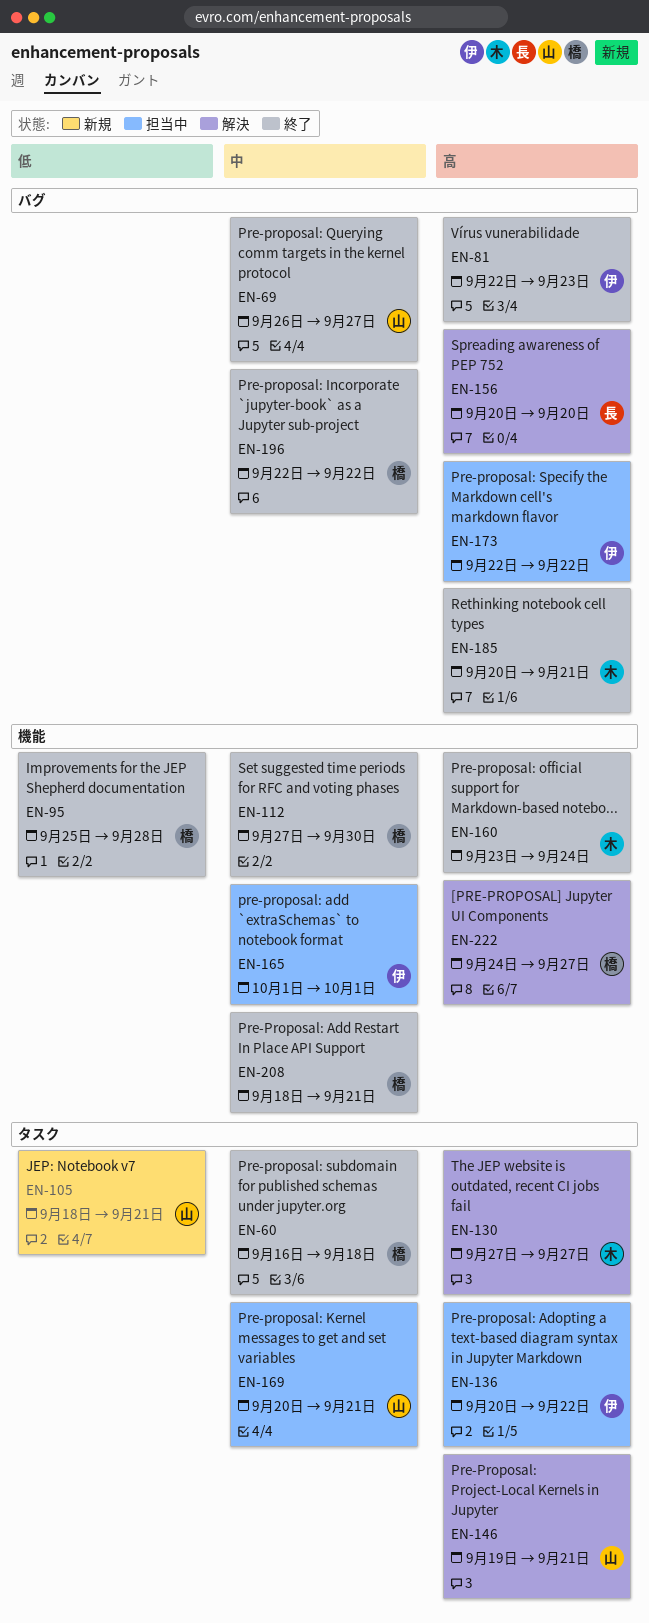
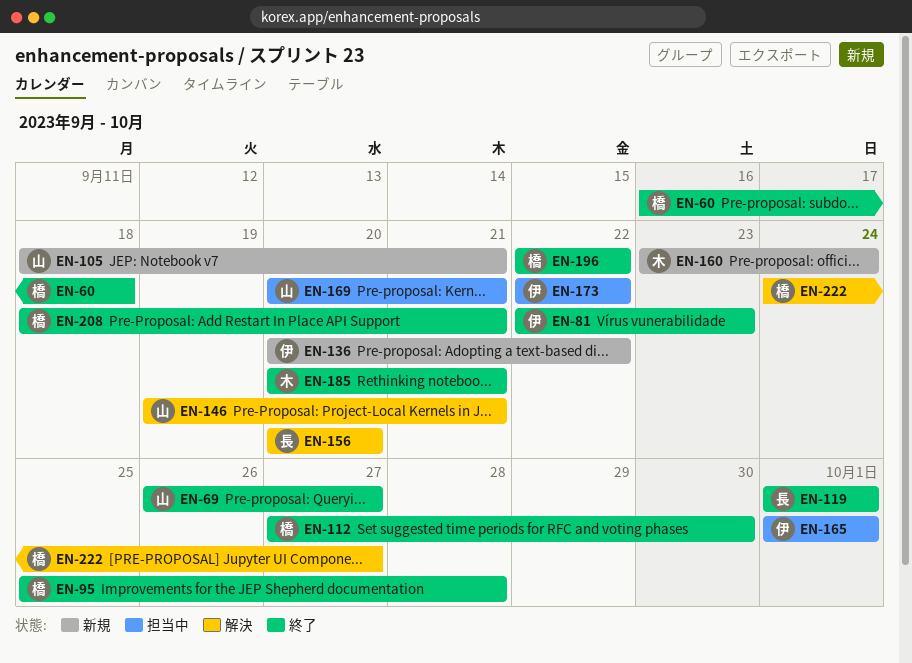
EN-119: none -> present
EN-130: present -> none
EN-136, status: 担当中 -> 新規
EN-160, status: 終了 -> 新規

